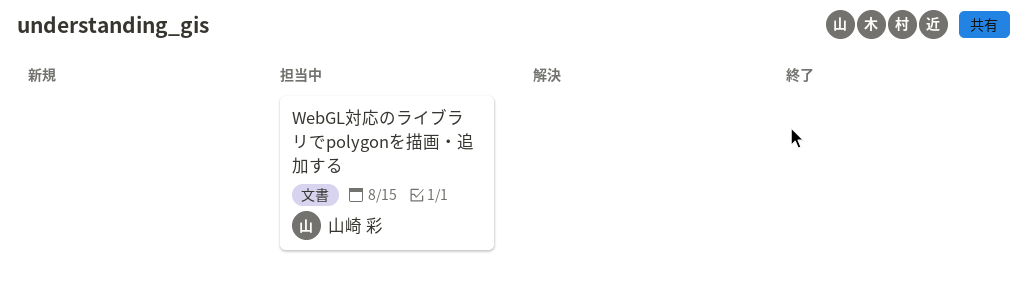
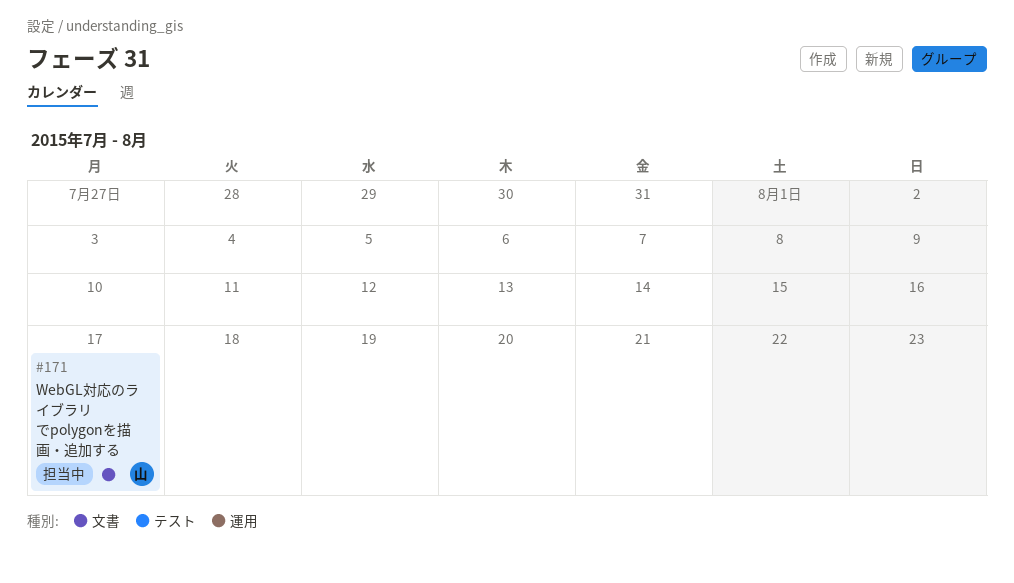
WebGL対応のライブラリでpolygonを描画・追加する, due: Aug 15 -> Aug 17

